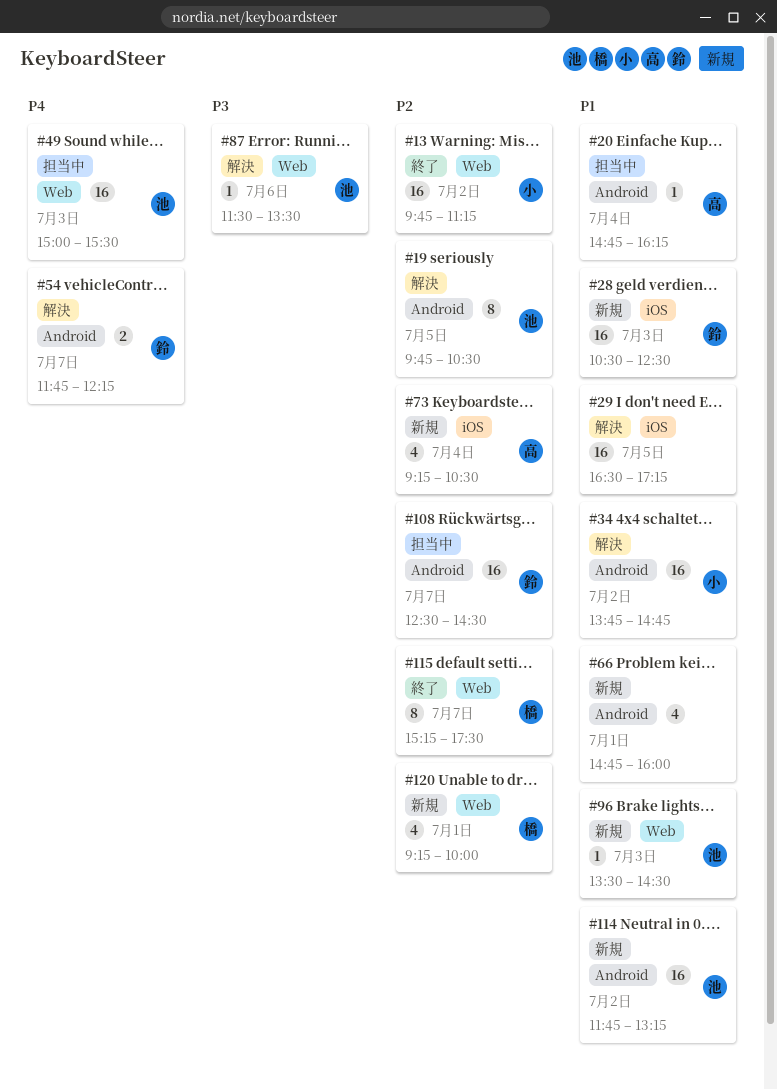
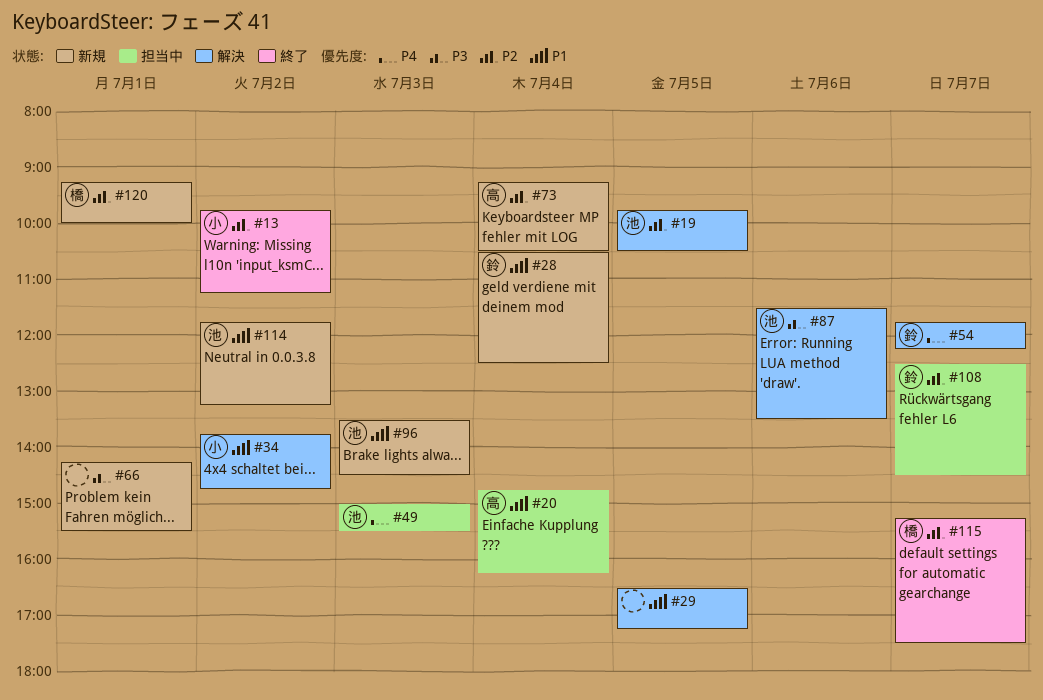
#28, day: Jul 3 -> Jul 4
#66, priority: P1 -> P3
#66, begins: 14:45 -> 14:15
#66, ends: 16:00 -> 15:30

